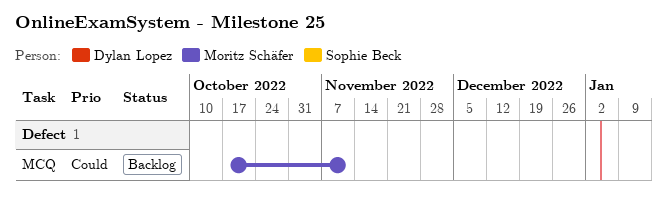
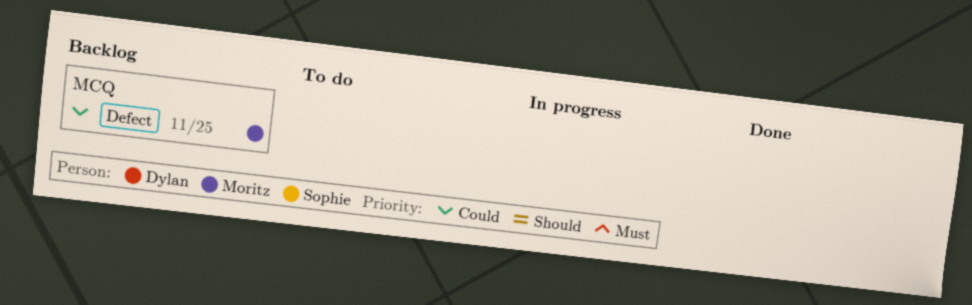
MCQ, due: Nov 11 -> Nov 25

